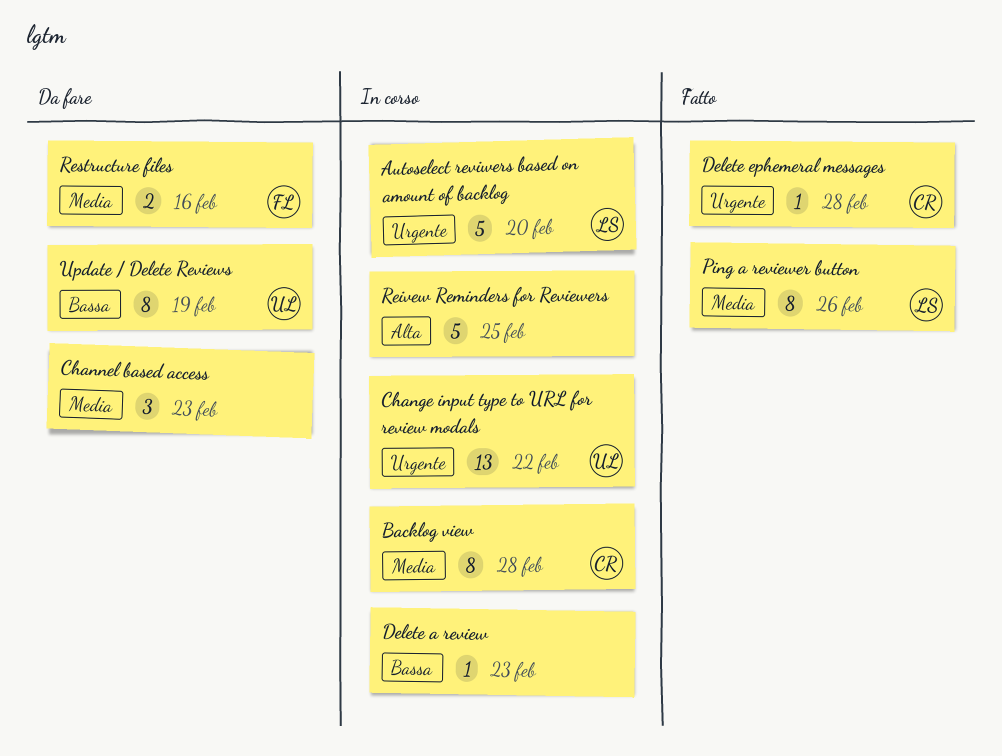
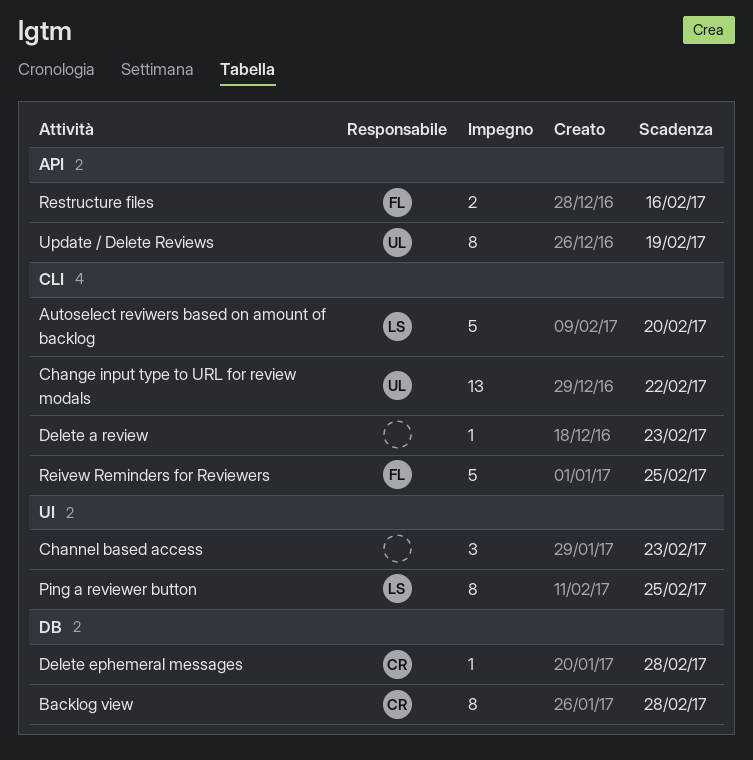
Ping a reviewer button, due: Feb 26 -> Feb 25
Reivew Reminders for Reviewers, owner: none -> FL

